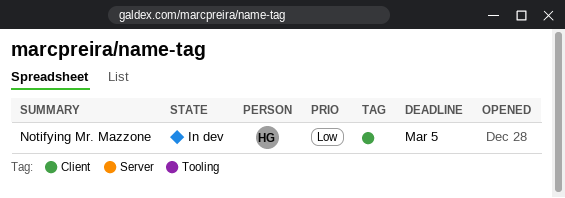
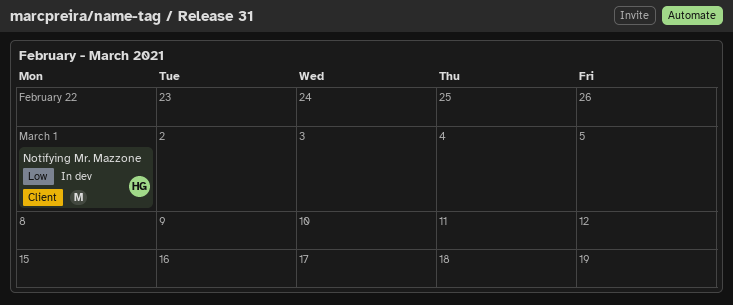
Notifying Mr. Mazzone, due: Mar 5 -> Mar 1

